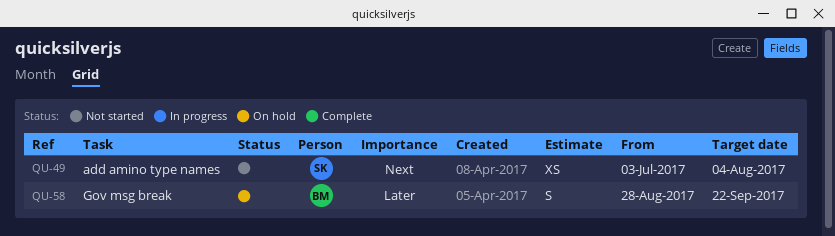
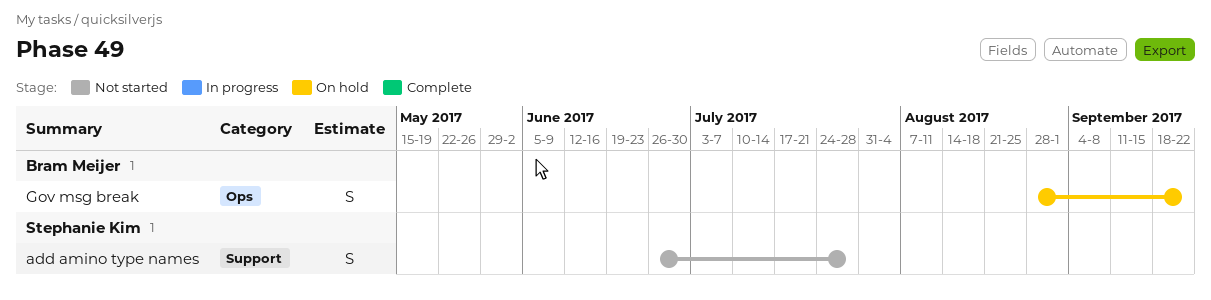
add amino type names, estimate: XS -> S
add amino type names, start: Jul 3 -> Jun 26
add amino type names, due: Aug 4 -> Jul 28

